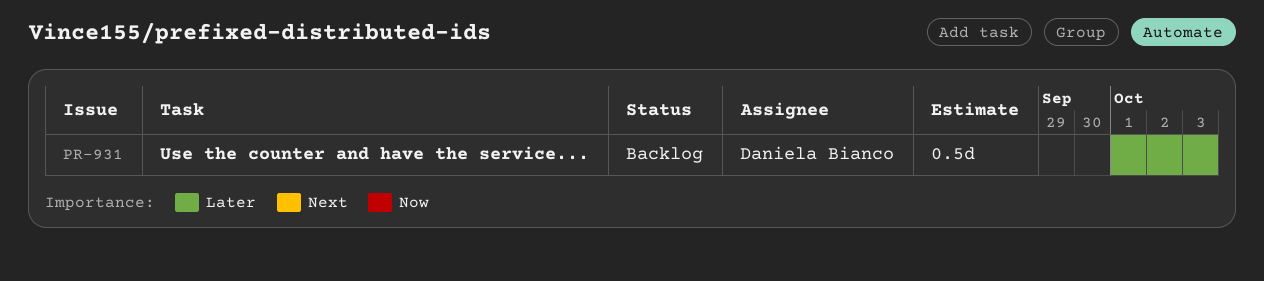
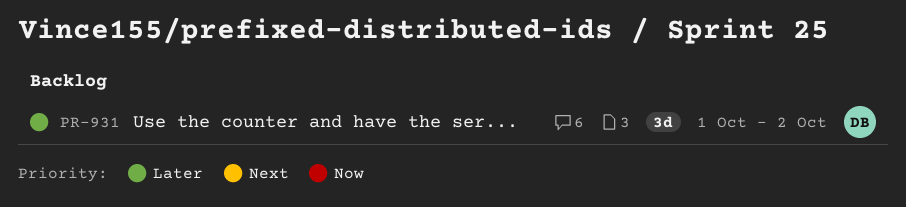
PR-931, estimate: 0.5d -> 3d
PR-931, due: Oct 3 -> Oct 2

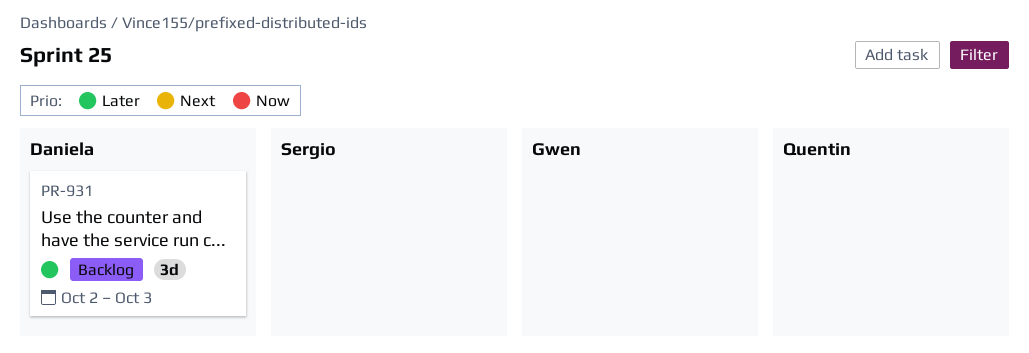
PR-931, start: Oct 1 -> Oct 2
PR-931, due: Oct 2 -> Oct 3

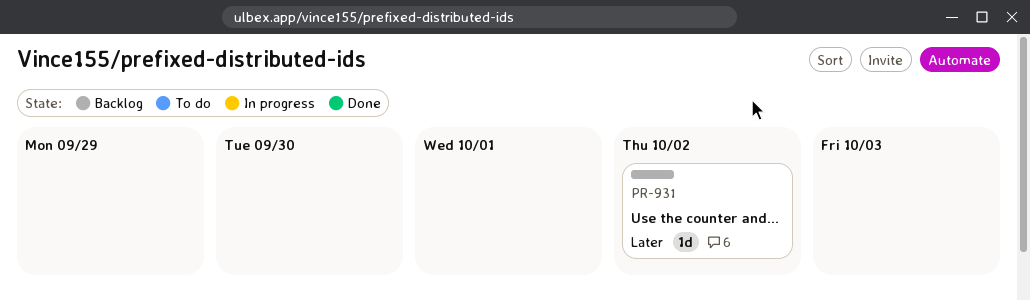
PR-931, estimate: 3d -> 1d
PR-931, due: Oct 3 -> Oct 2

